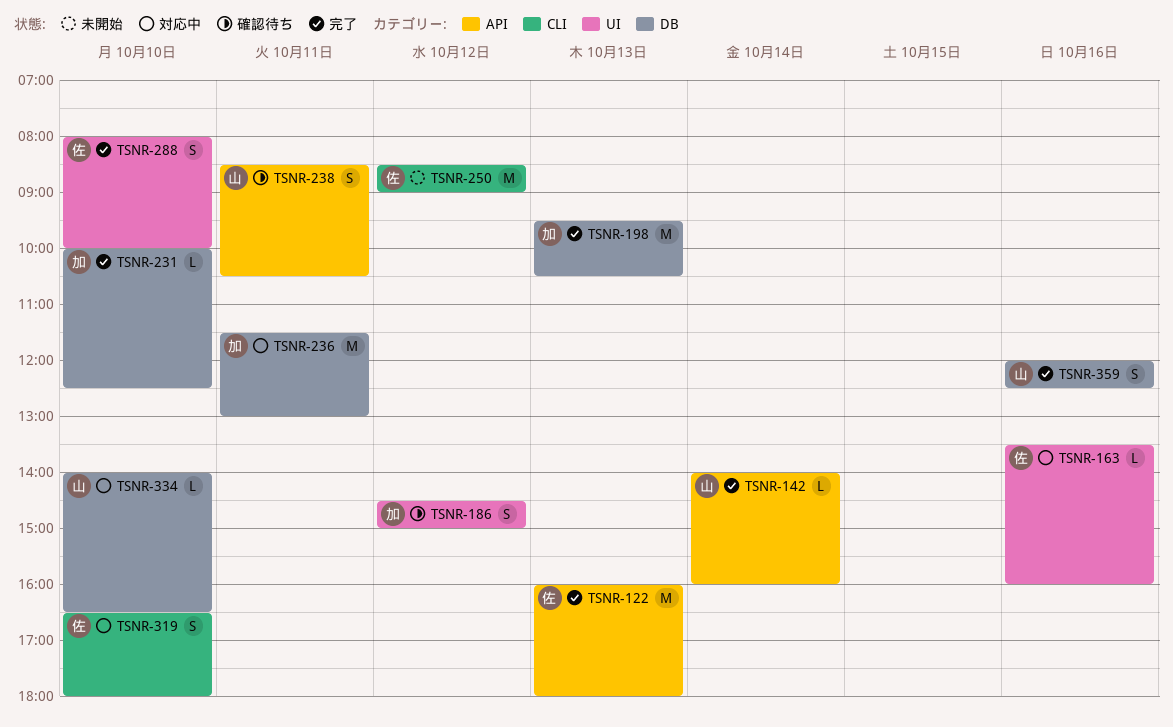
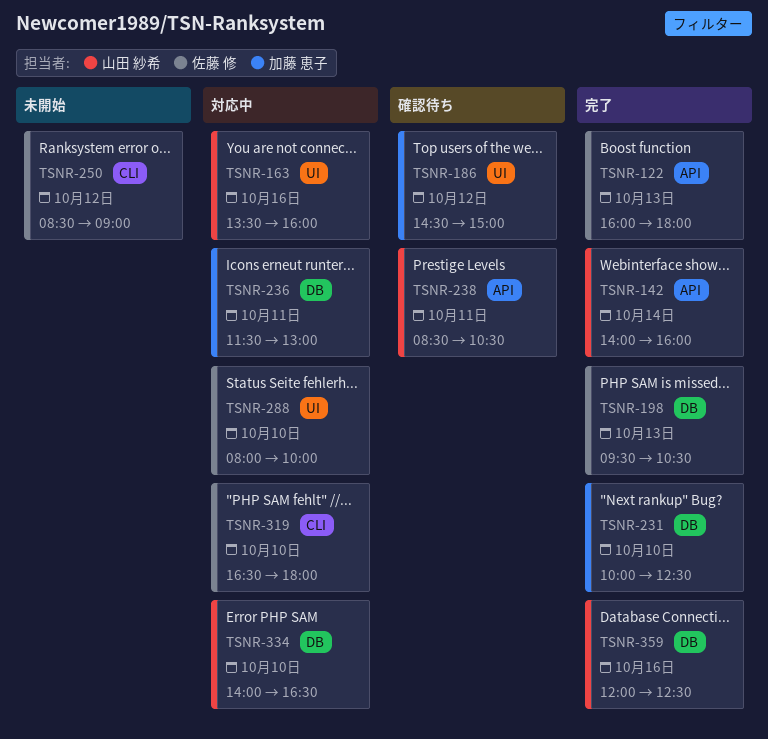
TSNR-163, owner: 佐藤 修 -> 山田 紗希
TSNR-198, owner: 加藤 恵子 -> 佐藤 修
TSNR-288, status: 完了 -> 対応中

